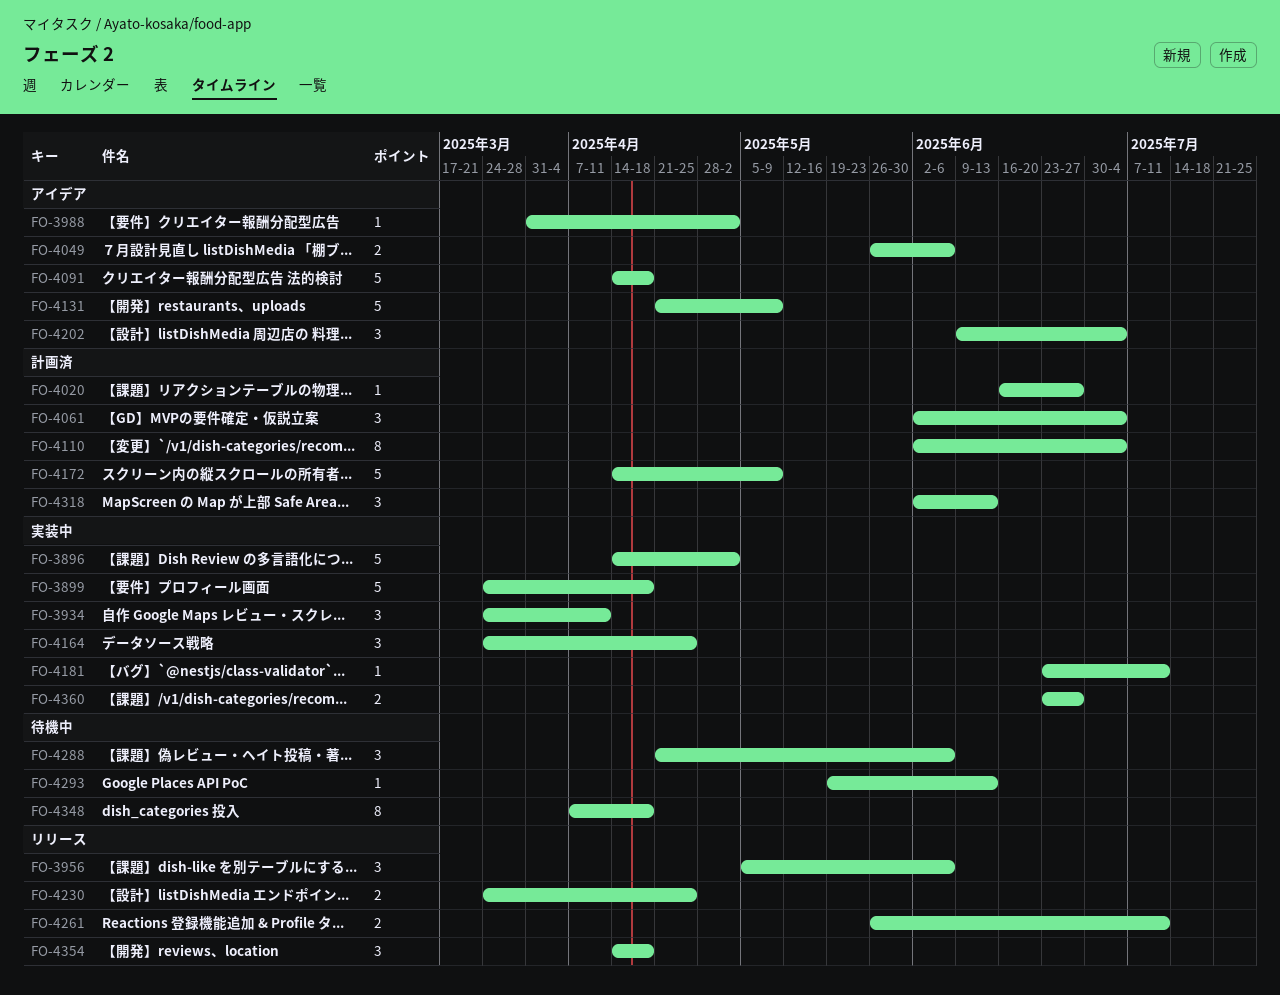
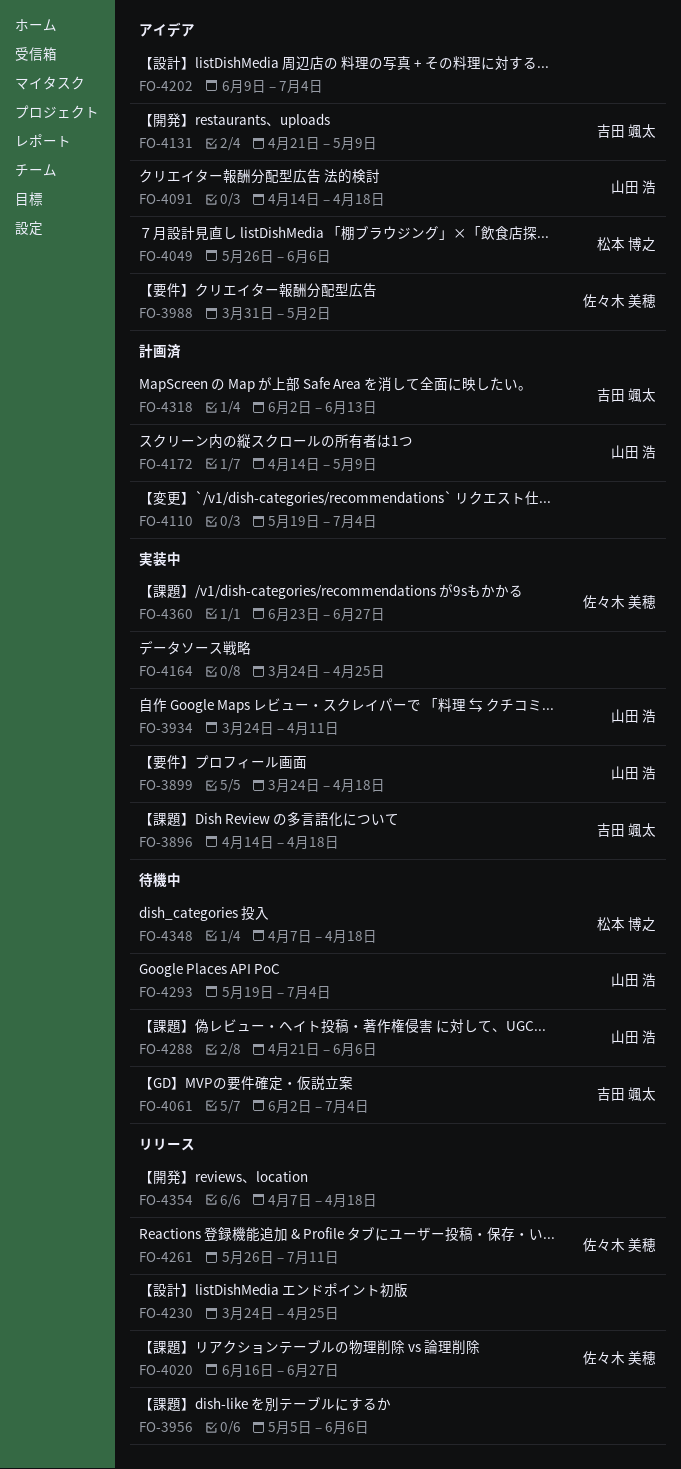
FO-3896, due: May 2 -> Apr 18
FO-4020, status: 計画済 -> リリース
FO-4061, status: 計画済 -> 待機中
FO-4110, start: Jun 2 -> May 19
FO-4181: present -> none
FO-4293, due: Jun 13 -> Jul 4
FO-4354, start: Apr 14 -> Apr 7

